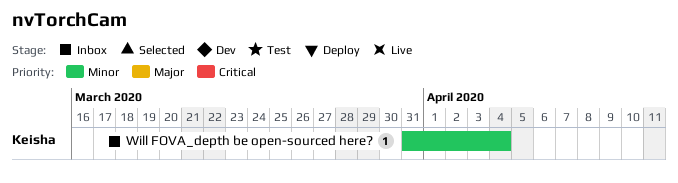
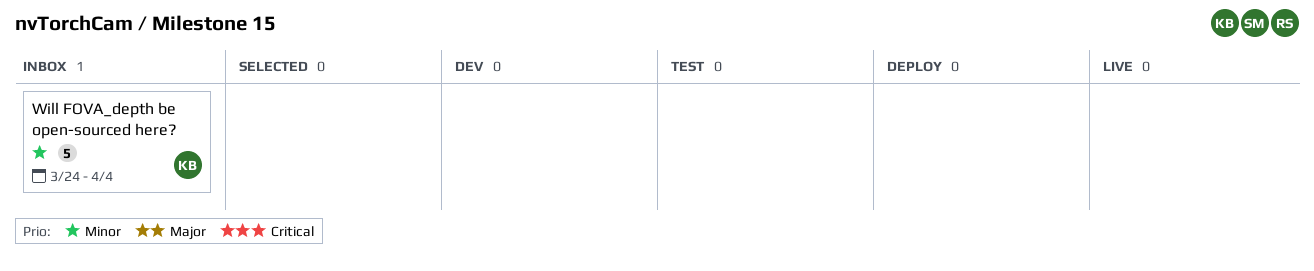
Will FOVA_depth be open-sourced here?, estimate: 1 -> 5
Will FOVA_depth be open-sourced here?, start: Mar 31 -> Mar 24

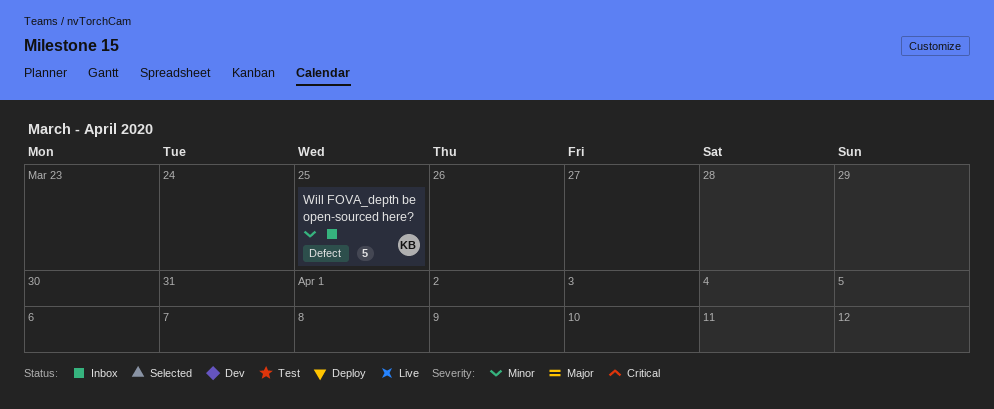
Will FOVA_depth be open-sourced here?, due: Apr 4 -> Mar 25

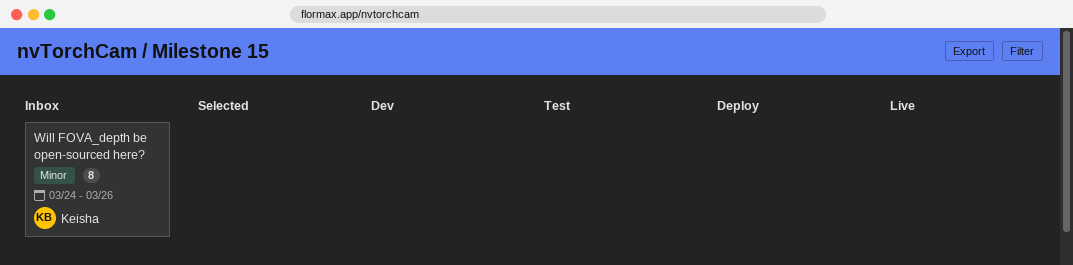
Will FOVA_depth be open-sourced here?, estimate: 5 -> 8
Will FOVA_depth be open-sourced here?, due: Mar 25 -> Mar 26

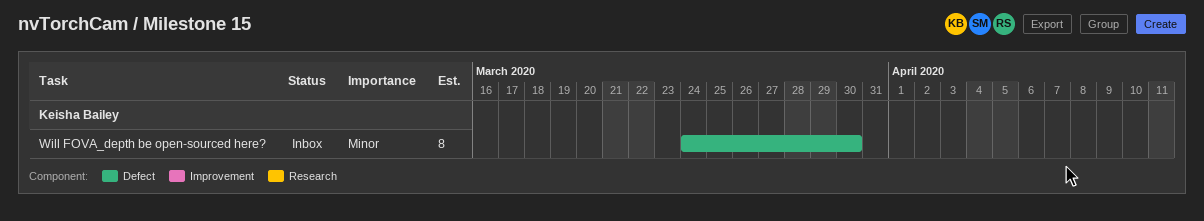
Will FOVA_depth be open-sourced here?, due: Mar 26 -> Mar 30

